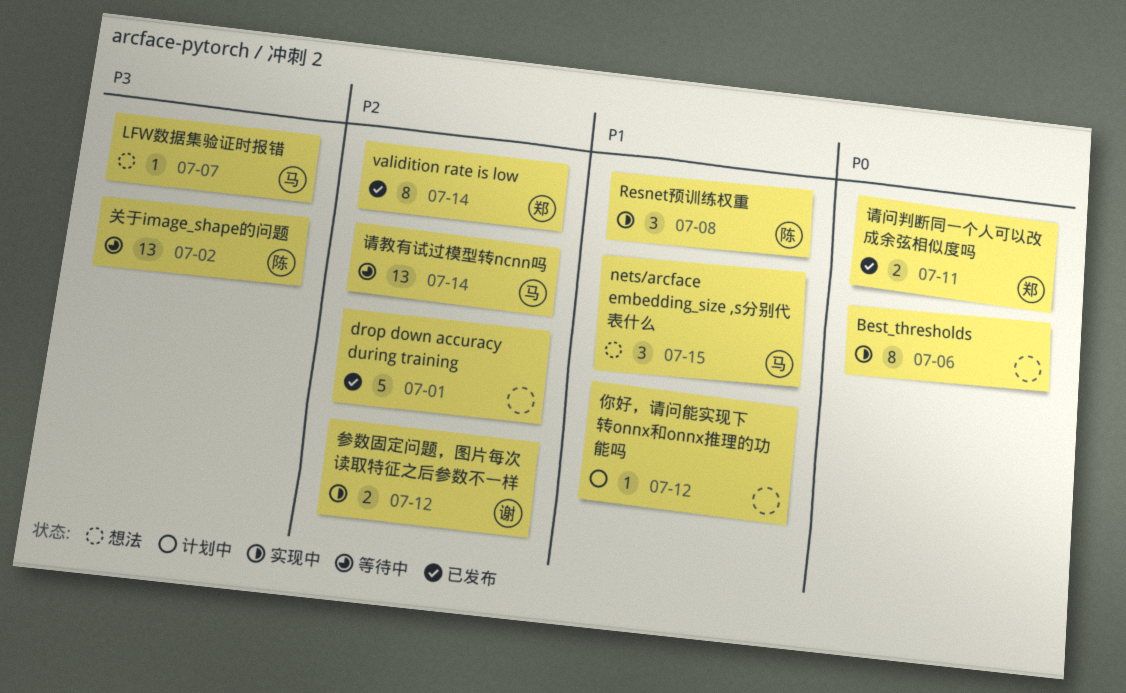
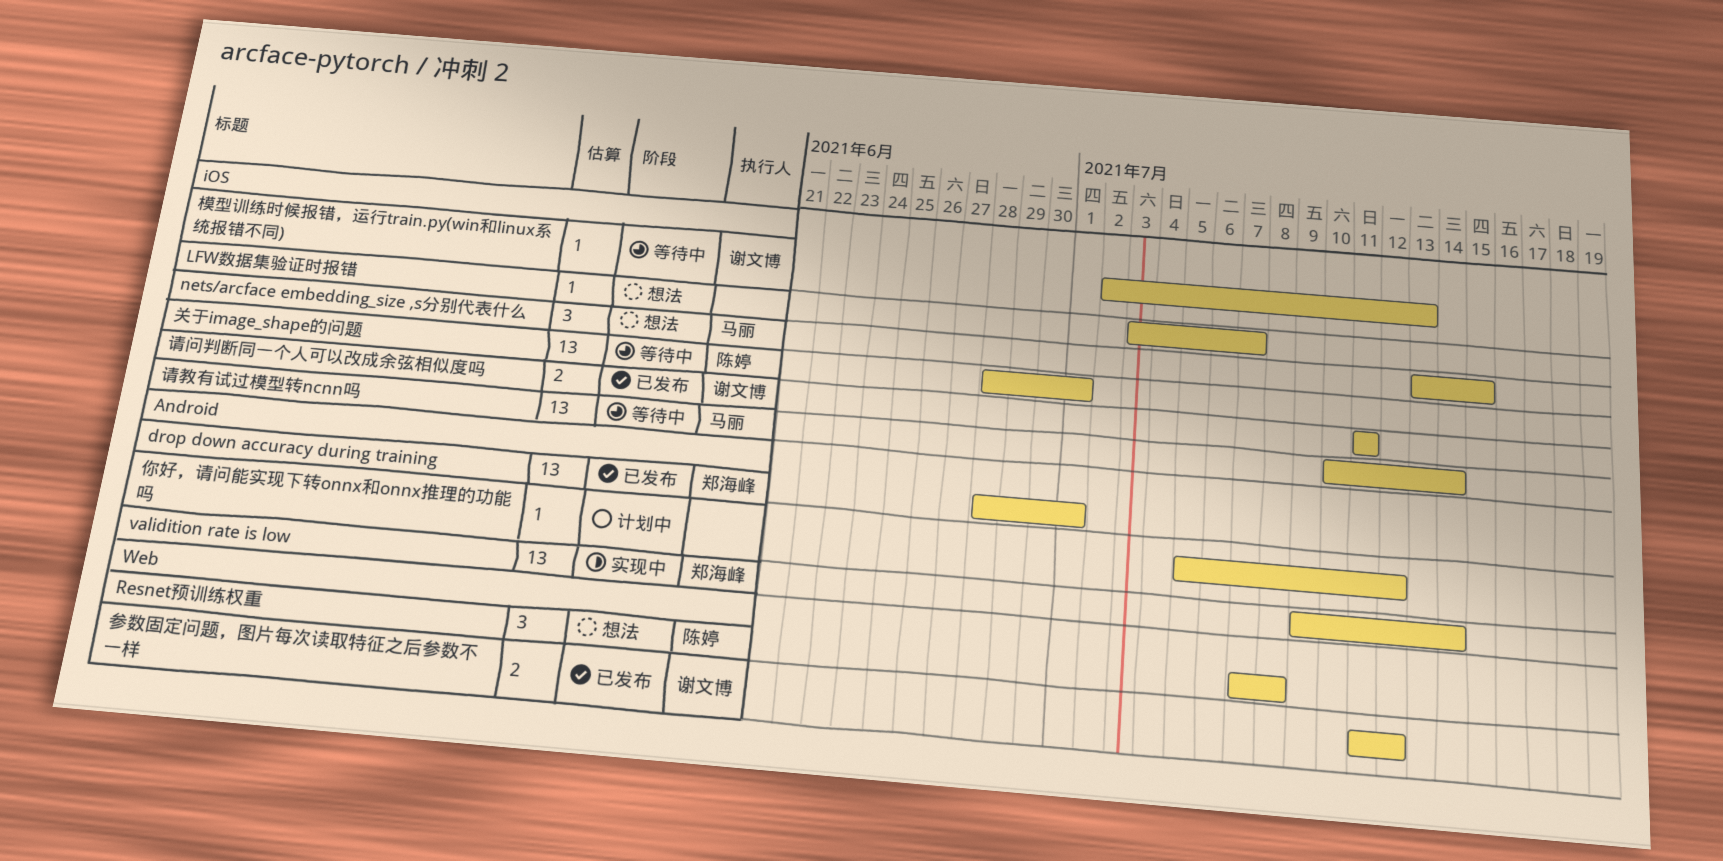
Best_thresholds: present -> none
drop down accuracy during training, owner: none -> 郑海峰
drop down accuracy during training, estimate: 5 -> 13
LFW数据集验证时报错, owner: 马丽 -> none
Resnet预训练权重, status: 实现中 -> 想法
validition rate is low, status: 已发布 -> 实现中
validition rate is low, estimate: 8 -> 13
关于image_shape的问题, due: Jul 2 -> Jul 1
参数固定问题，图片每次读取特征之后参数不一样, status: 实现中 -> 已发布
模型训练时候报错，运行train.py(win和linux系统报错不同): none -> present
请问判断同一个人可以改成余弦相似度吗, owner: 郑海峰 -> 谢文博

